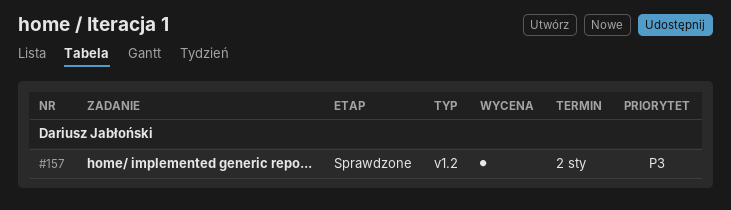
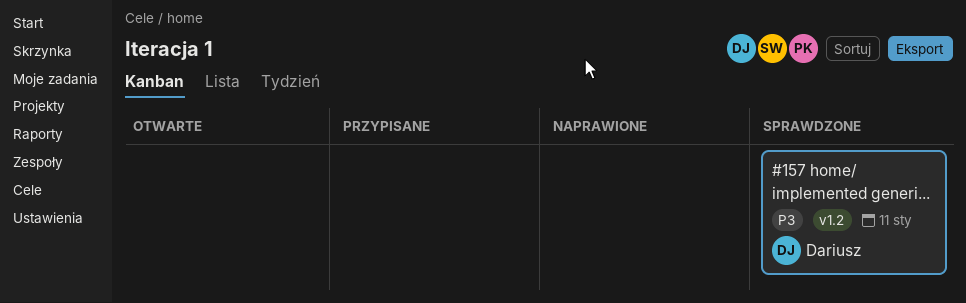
#157, due: Jan 2 -> Jan 11

